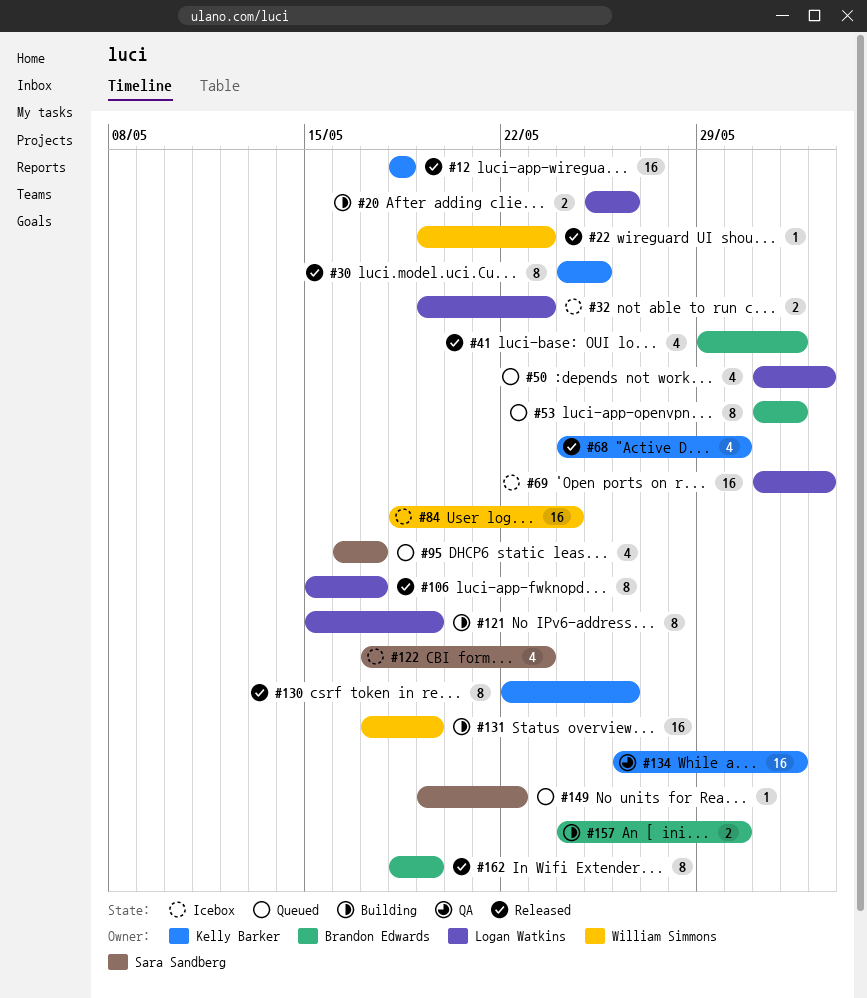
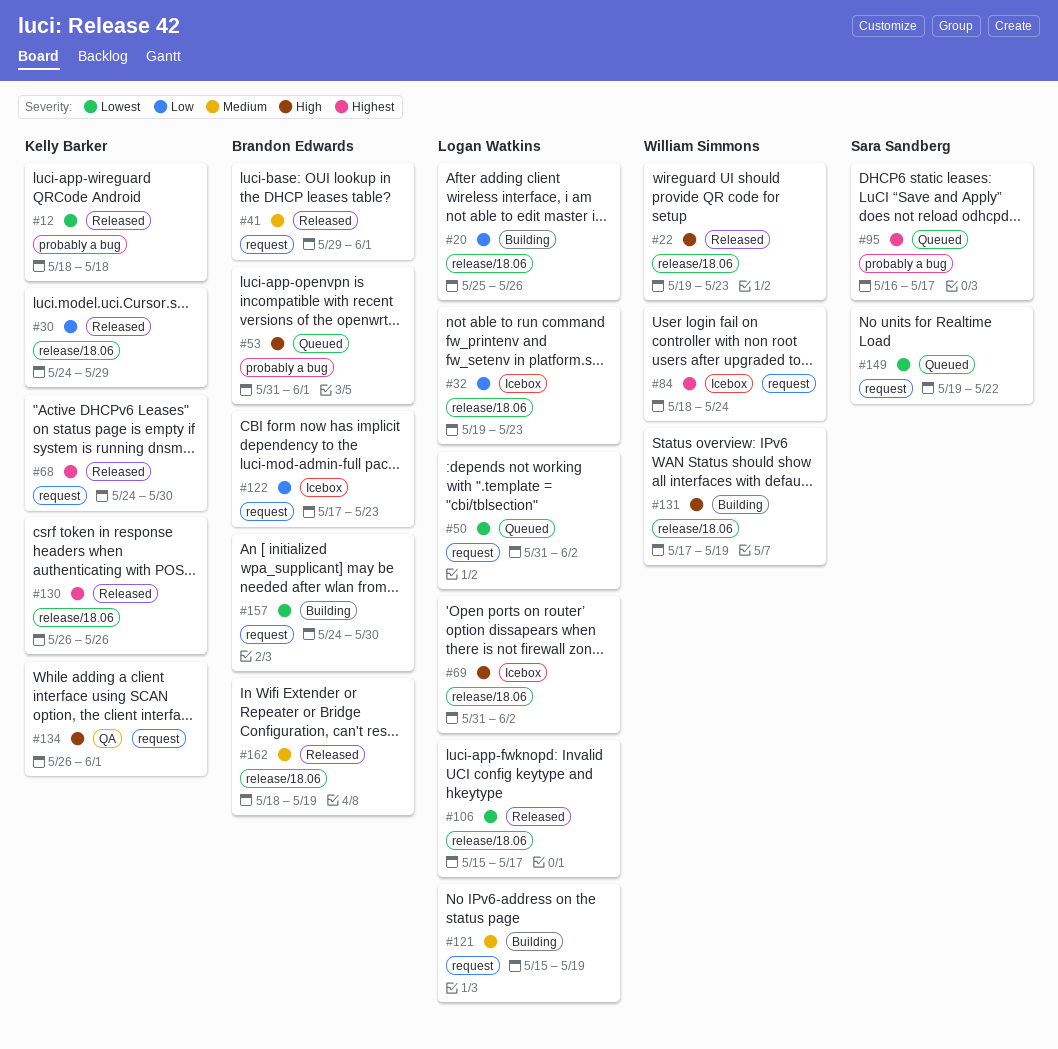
#30, due: May 25 -> May 29
#122, owner: Sara Sandberg -> Brandon Edwards
#130, start: May 22 -> May 26

